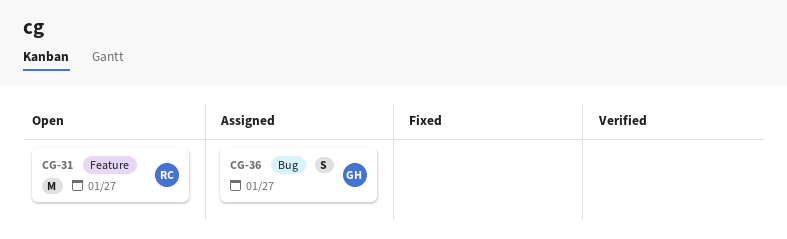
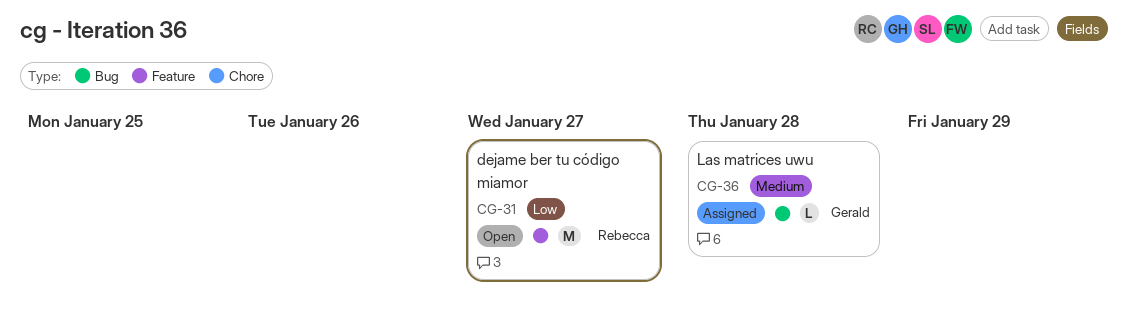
CG-36, estimate: S -> L
CG-36, due: Jan 27 -> Jan 28

